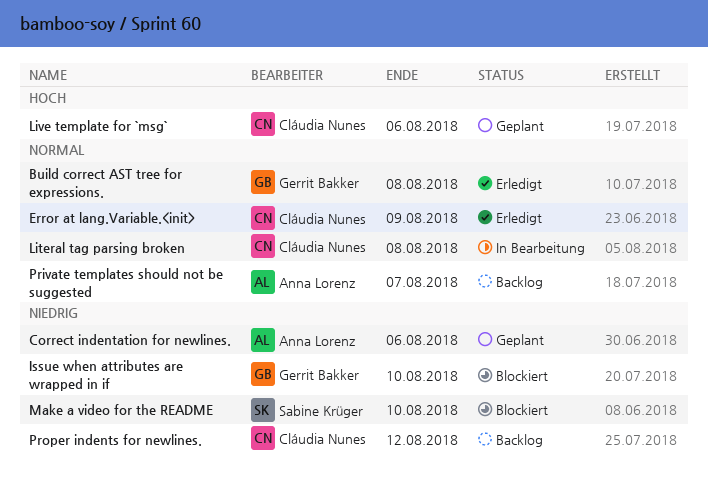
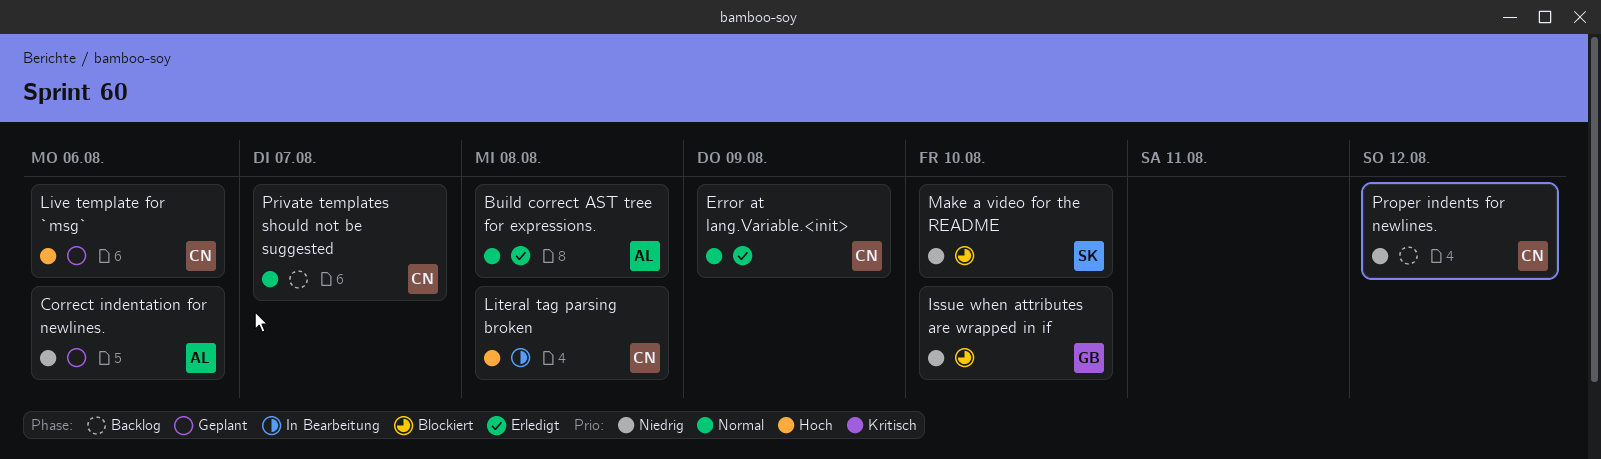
Build correct AST tree for expressions., owner: Gerrit Bakker -> Anna Lorenz
Literal tag parsing broken, priority: Normal -> Hoch
Private templates should not be suggested, owner: Anna Lorenz -> Cláudia Nunes

